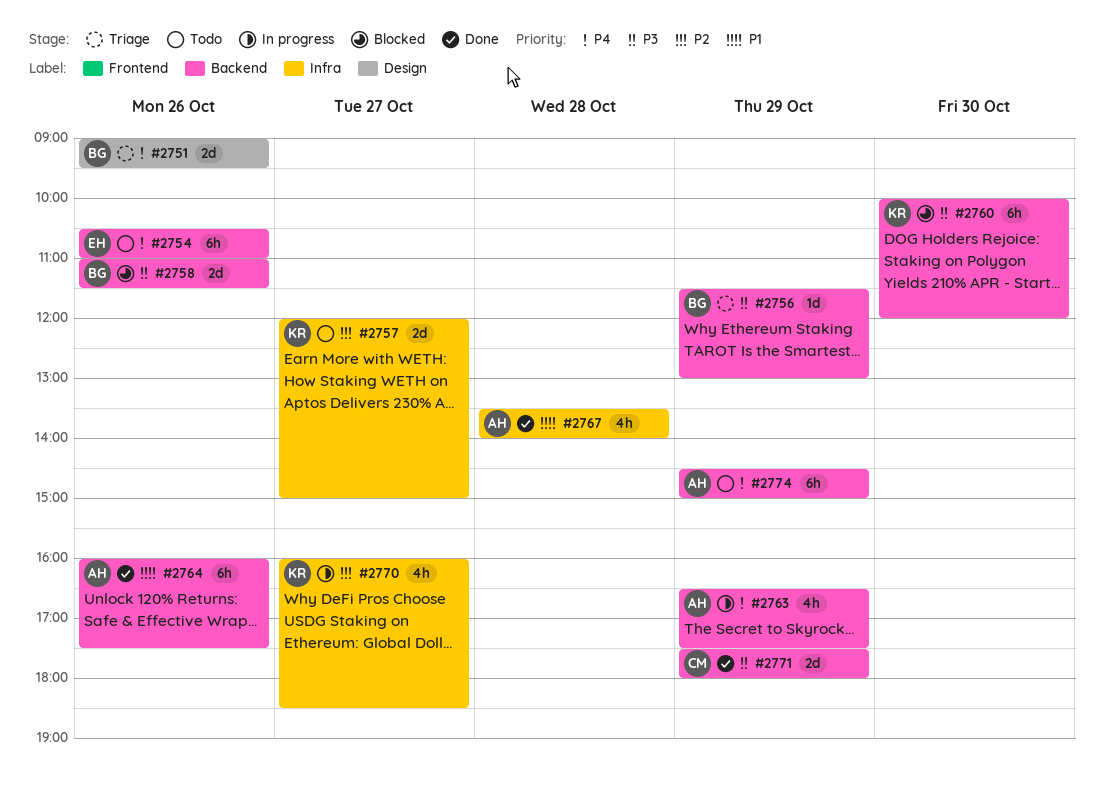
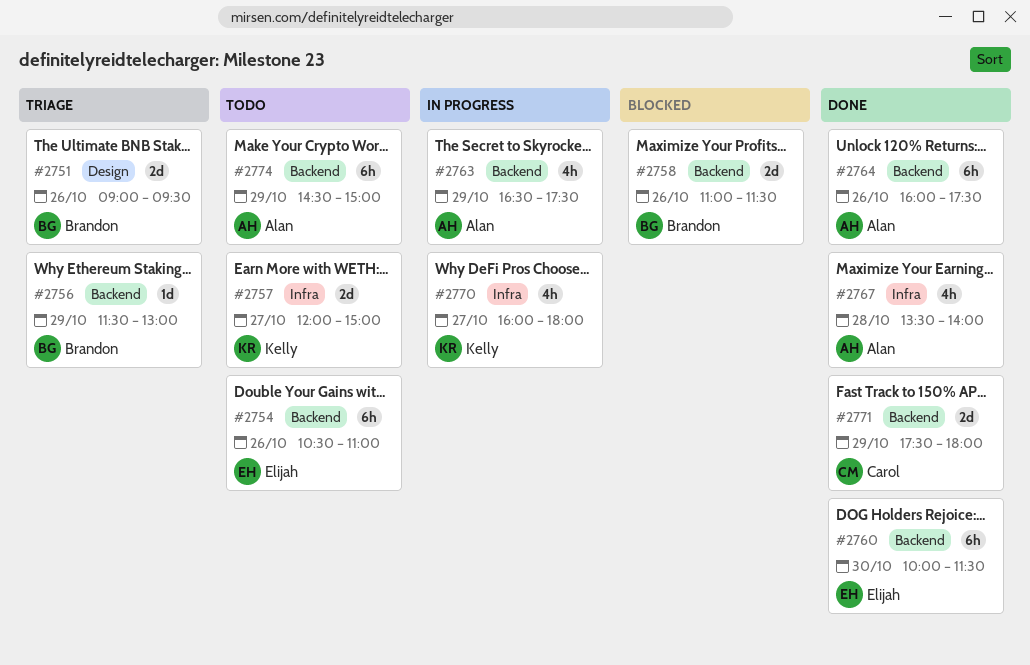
#2760, status: Blocked -> Done
#2760, owner: Kelly -> Elijah
#2760, ends: 12:00 -> 11:30
#2770, ends: 18:30 -> 18:00

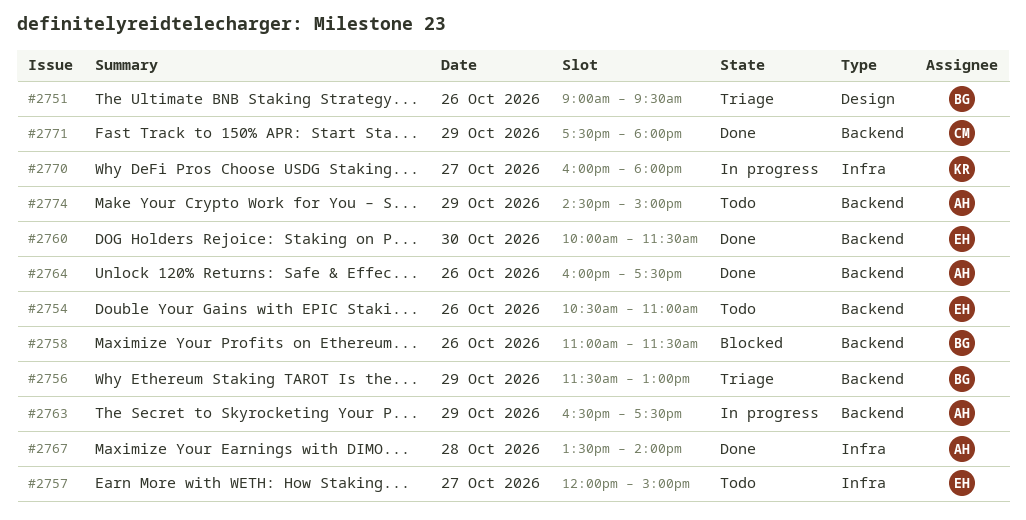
#2757, owner: Kelly -> Elijah

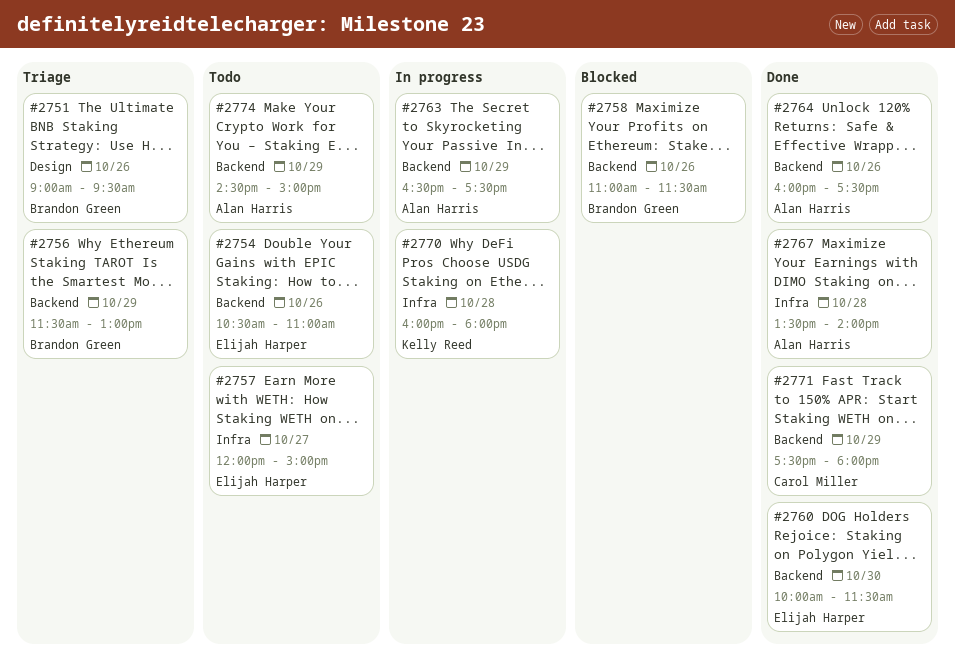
#2770, day: Oct 27 -> Oct 28

